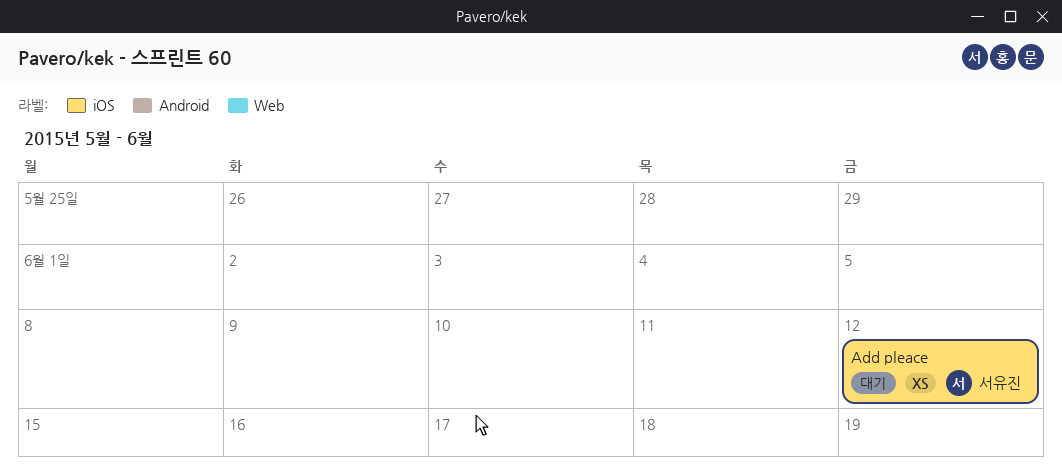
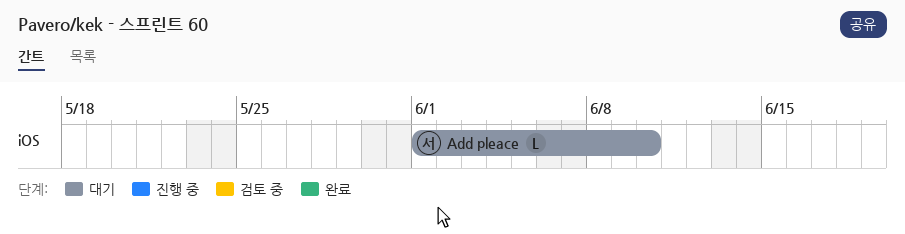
Add pleace, estimate: XS -> L
Add pleace, due: Jun 12 -> Jun 10

